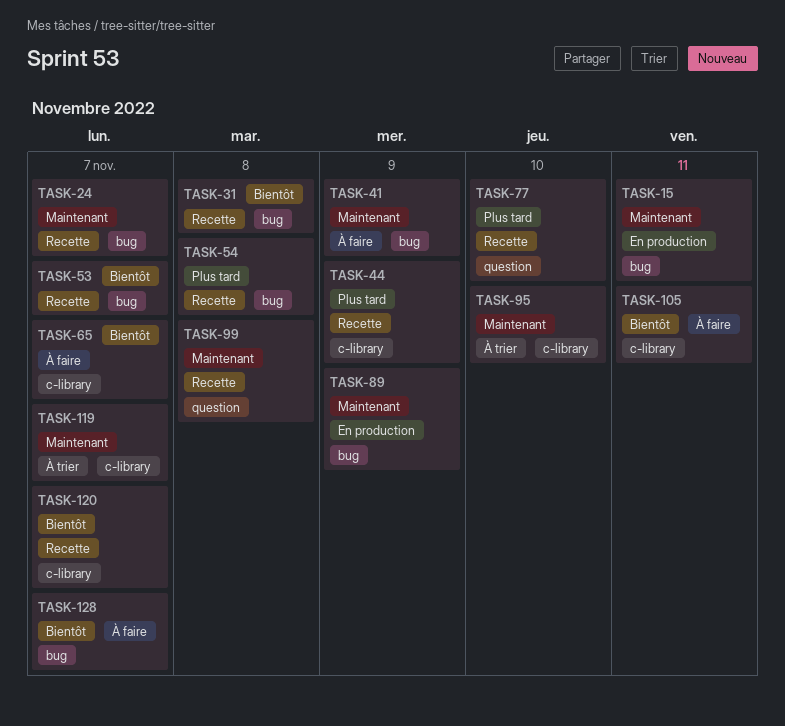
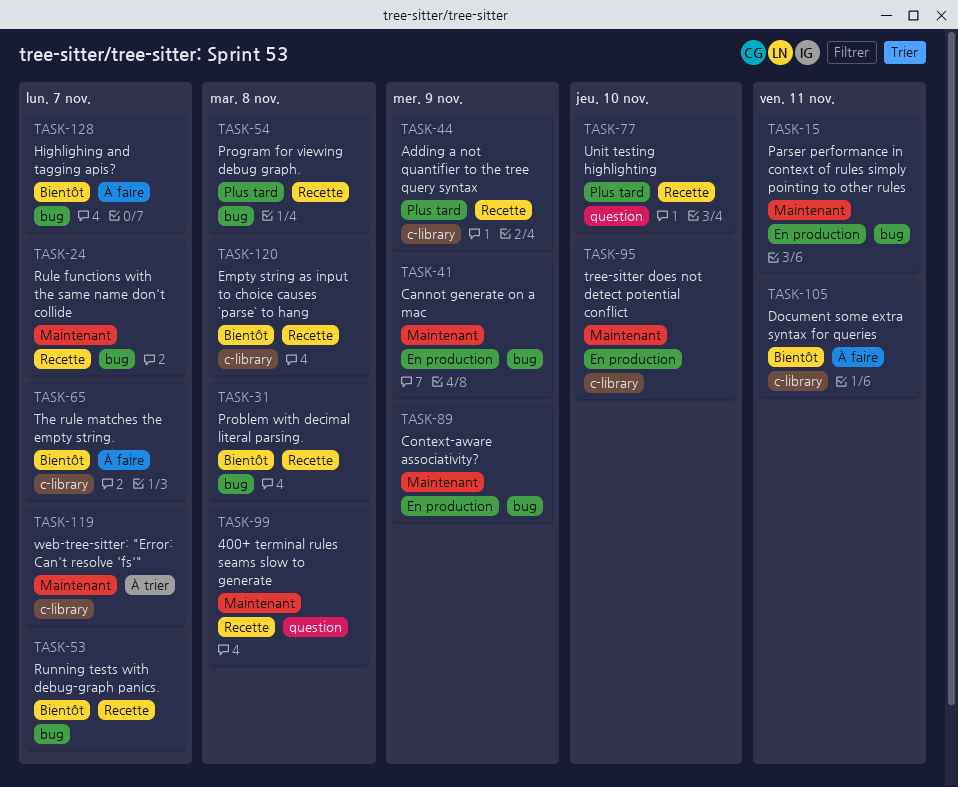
TASK-41, status: À faire -> En production
TASK-95, status: À trier -> En production
TASK-120, due: Nov 7 -> Nov 8

